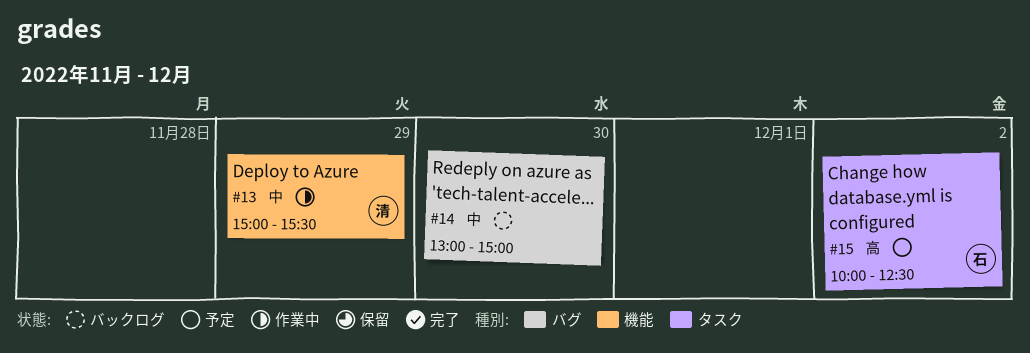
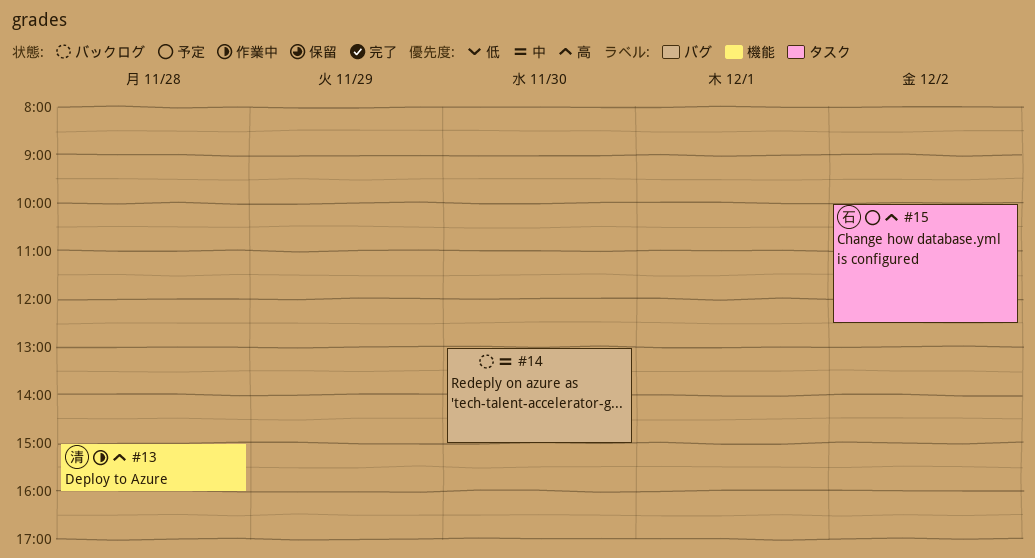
#13, priority: 中 -> 高
#13, day: Nov 29 -> Nov 28
#13, ends: 15:30 -> 16:00

